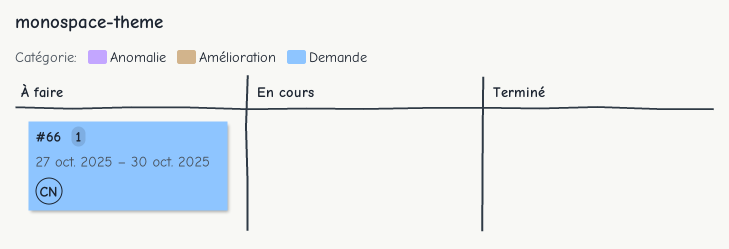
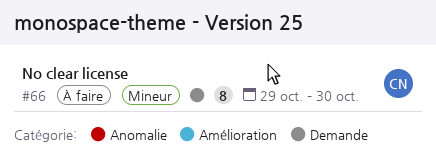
#66, estimate: 1 -> 8
#66, start: Oct 27 -> Oct 29

